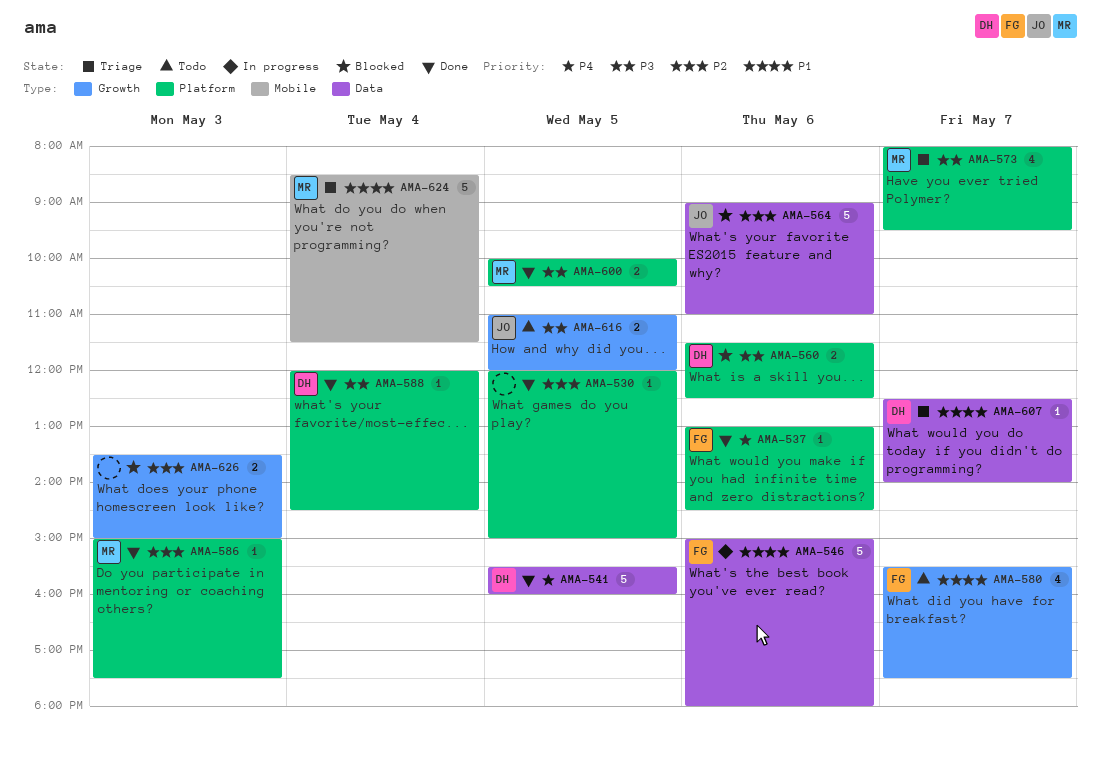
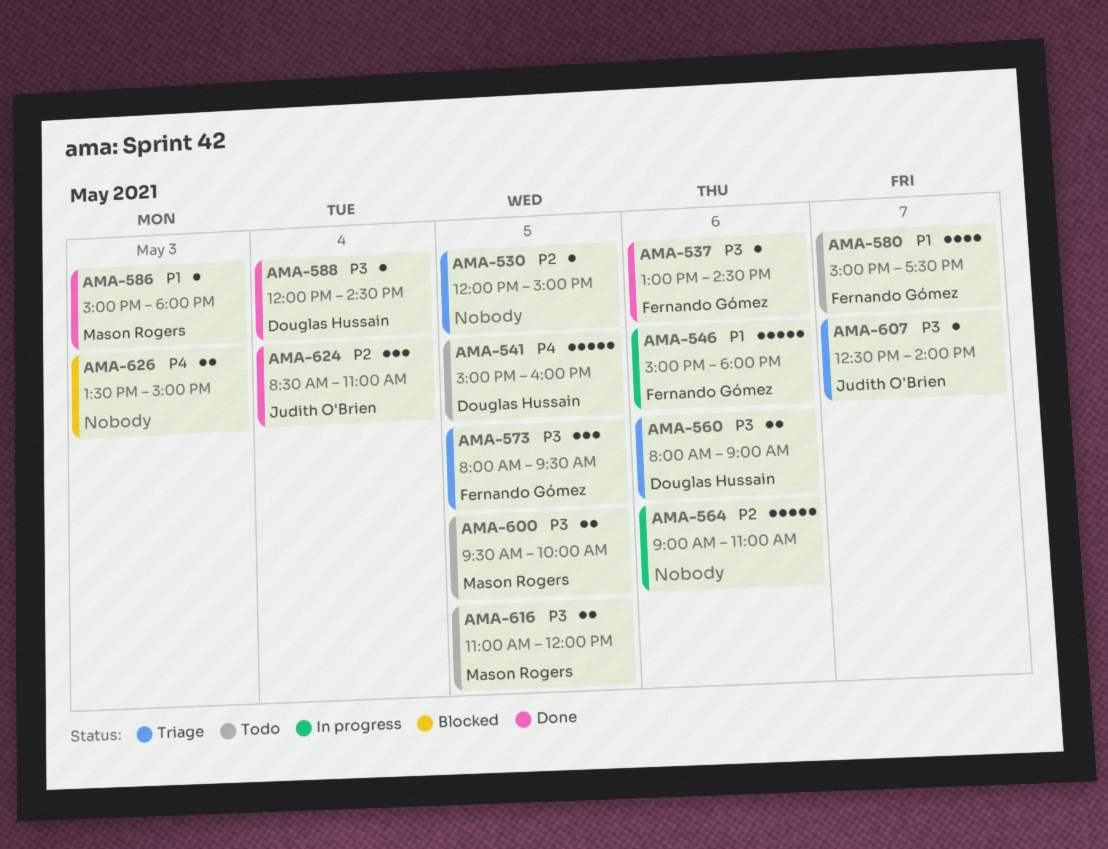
AMA-530, status: Done -> Triage
AMA-537, priority: P4 -> P3
AMA-541, status: Done -> Todo
AMA-541, begins: 15:30 -> 15:00
AMA-560, status: Blocked -> Triage
AMA-560, begins: 11:30 -> 08:00
AMA-560, ends: 12:30 -> 09:00
AMA-564, status: Blocked -> In progress
AMA-564, owner: Judith O'Brien -> none
AMA-573, owner: Mason Rogers -> Fernando Gómez
AMA-573, estimate: 4 -> 3
AMA-573, day: May 7 -> May 5
AMA-580, begins: 15:30 -> 15:00
AMA-586, priority: P2 -> P1
AMA-586, ends: 17:30 -> 18:00
AMA-600, status: Done -> Todo
AMA-600, begins: 10:00 -> 09:30
AMA-600, ends: 10:30 -> 10:00
AMA-607, owner: Douglas Hussain -> Judith O'Brien
AMA-607, priority: P1 -> P3
AMA-616, owner: Judith O'Brien -> Mason Rogers
AMA-624, status: Triage -> Done
AMA-624, owner: Mason Rogers -> Judith O'Brien
AMA-624, priority: P1 -> P2
AMA-624, estimate: 5 -> 3
AMA-624, ends: 11:30 -> 11:00
AMA-626, priority: P2 -> P4

